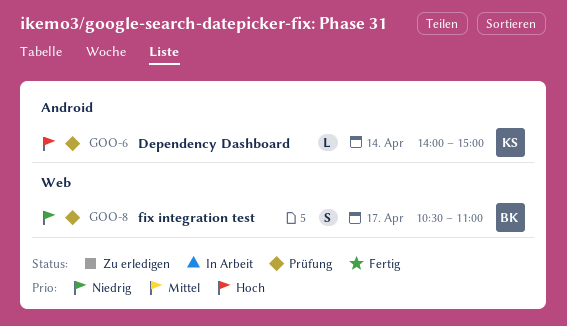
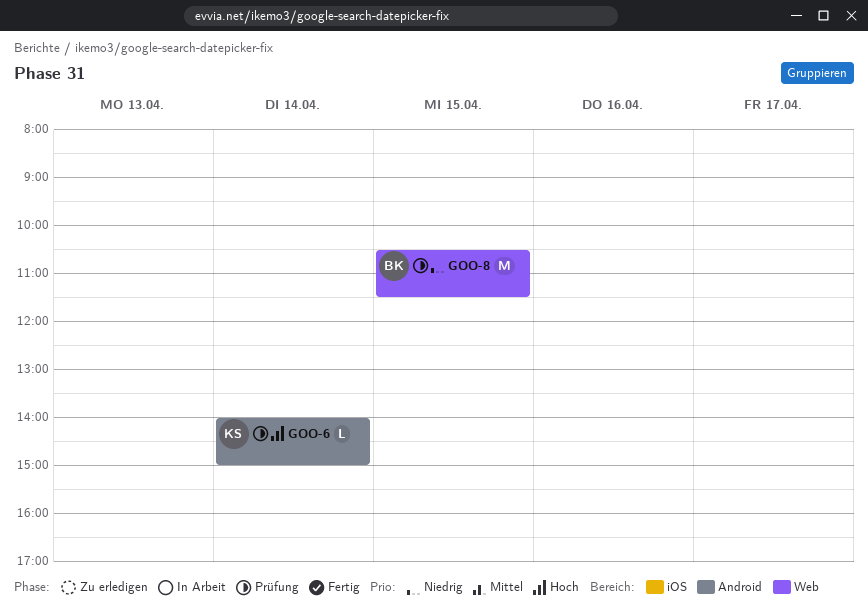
GOO-8, estimate: S -> M
GOO-8, day: Apr 17 -> Apr 15
GOO-8, ends: 11:00 -> 11:30

